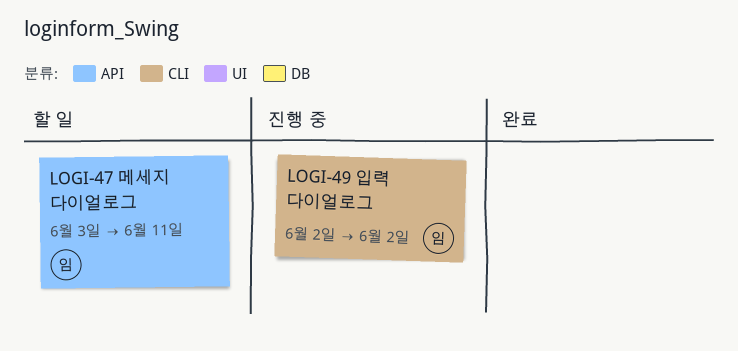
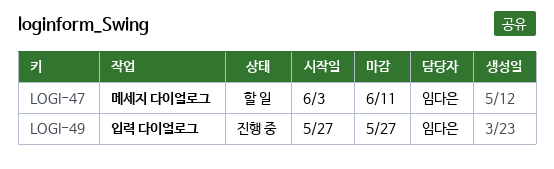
LOGI-49, start: Jun 2 -> May 27
LOGI-49, due: Jun 2 -> May 27

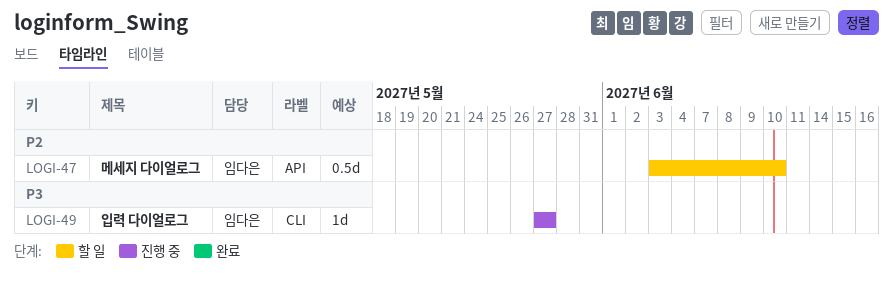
LOGI-47, due: Jun 11 -> Jun 10

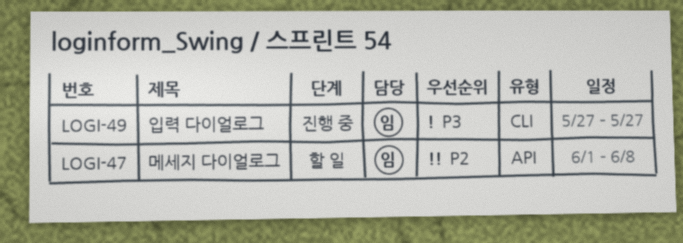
LOGI-47, start: Jun 3 -> Jun 1
LOGI-47, due: Jun 10 -> Jun 8

